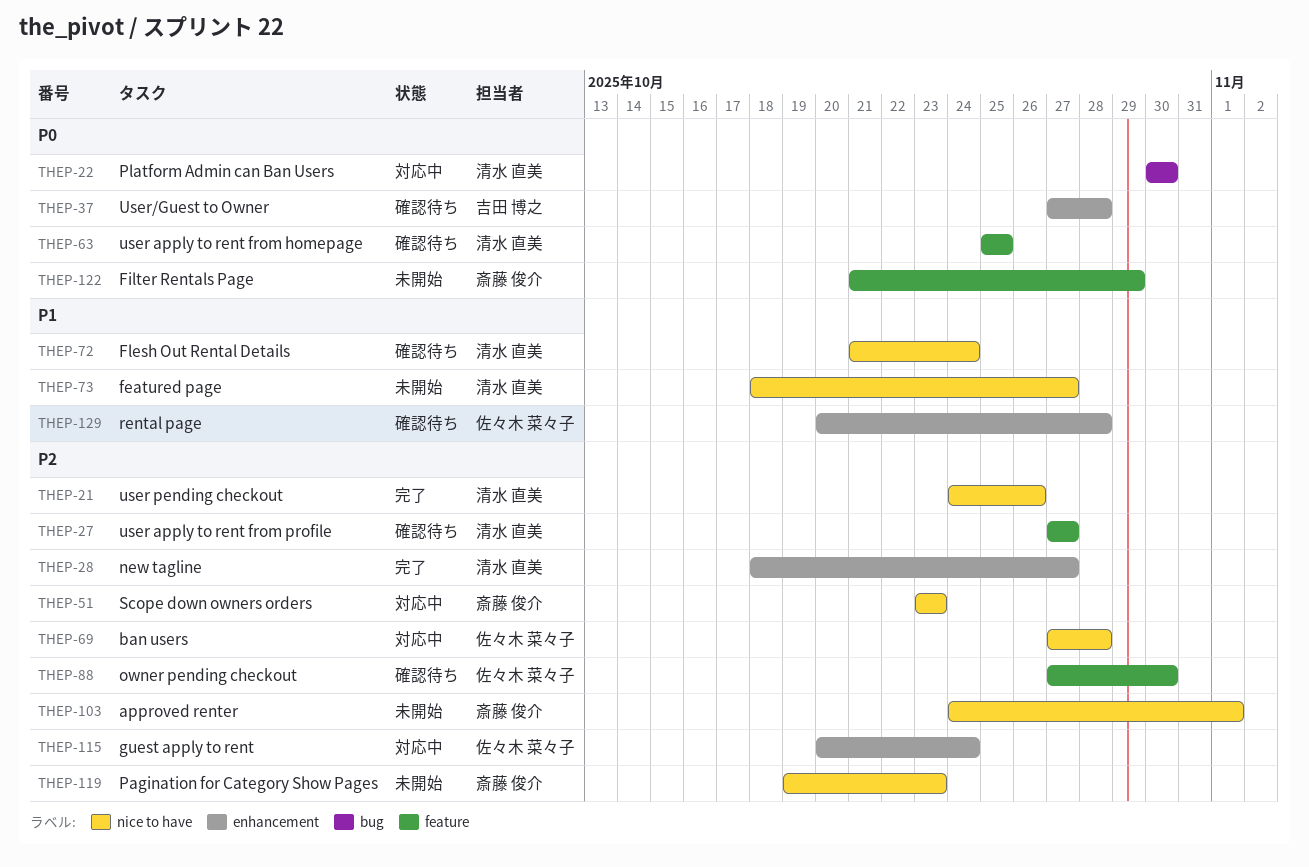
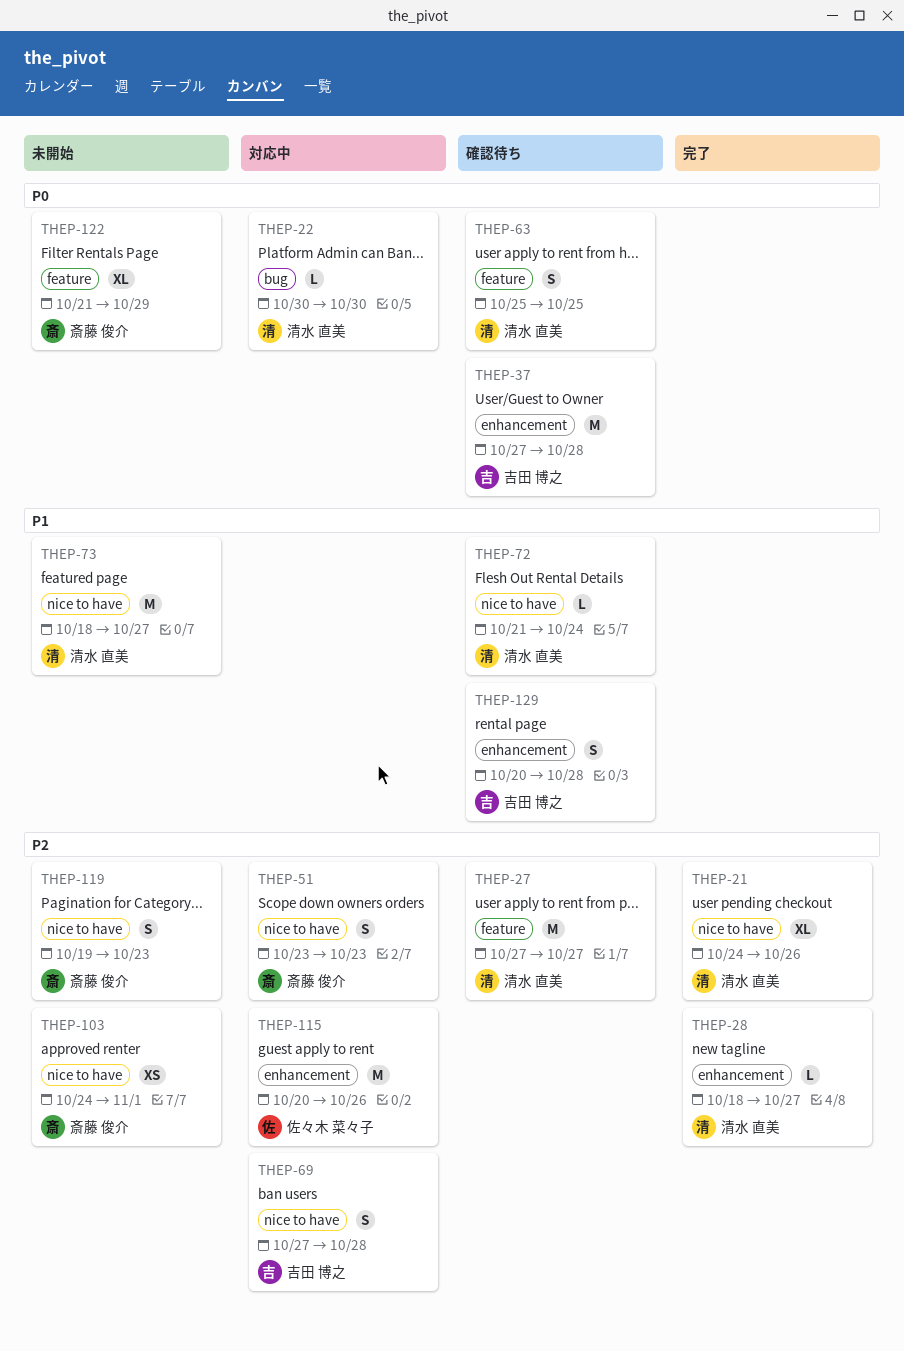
THEP-69, owner: 佐々木 菜々子 -> 吉田 博之
THEP-88: present -> none
THEP-115, due: Oct 24 -> Oct 26
THEP-129, owner: 佐々木 菜々子 -> 吉田 博之

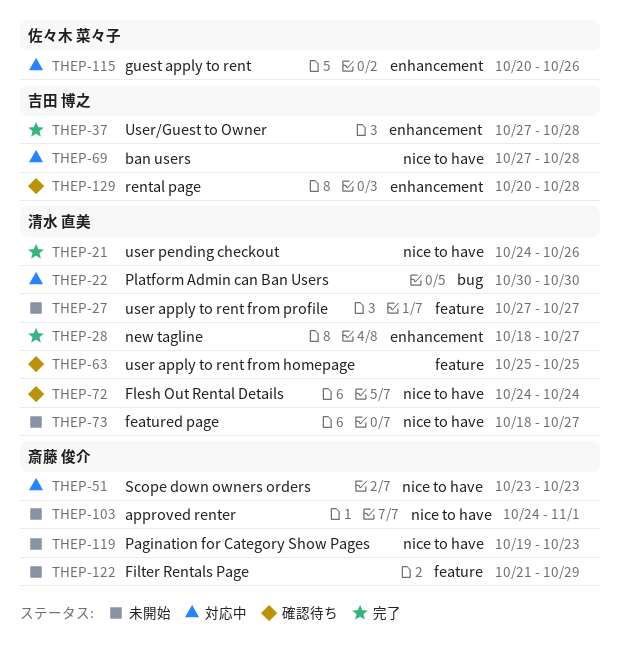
THEP-27, status: 確認待ち -> 未開始
THEP-37, status: 確認待ち -> 完了
THEP-72, start: Oct 21 -> Oct 24

